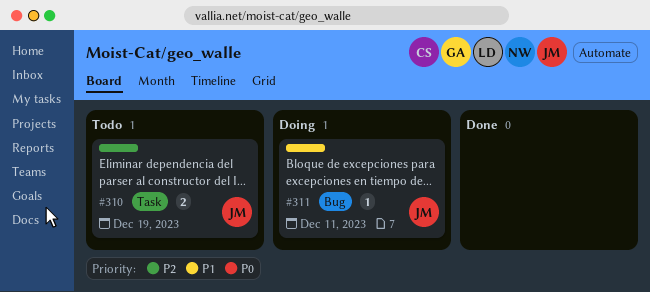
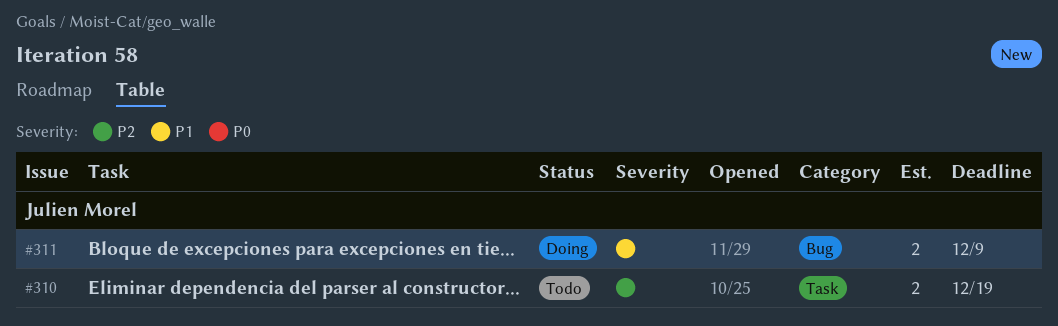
#311, estimate: 1 -> 2
#311, due: Dec 11 -> Dec 9

